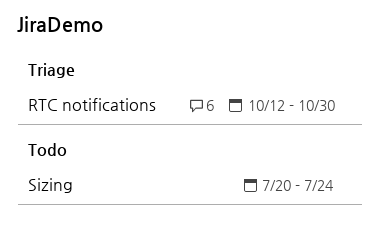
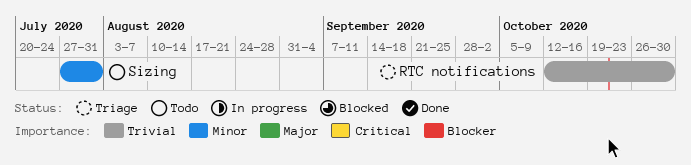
Sizing, start: Jul 20 -> Jul 27
Sizing, due: Jul 24 -> Jul 31

